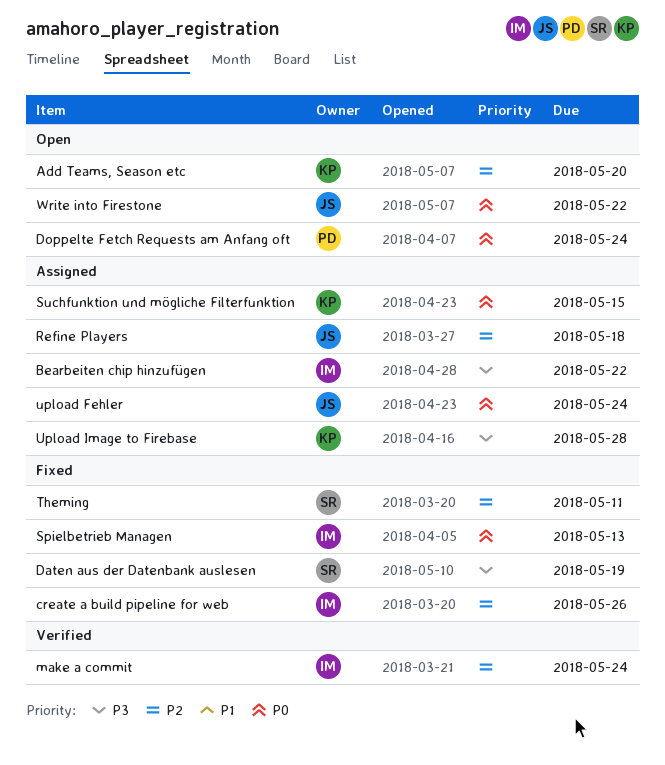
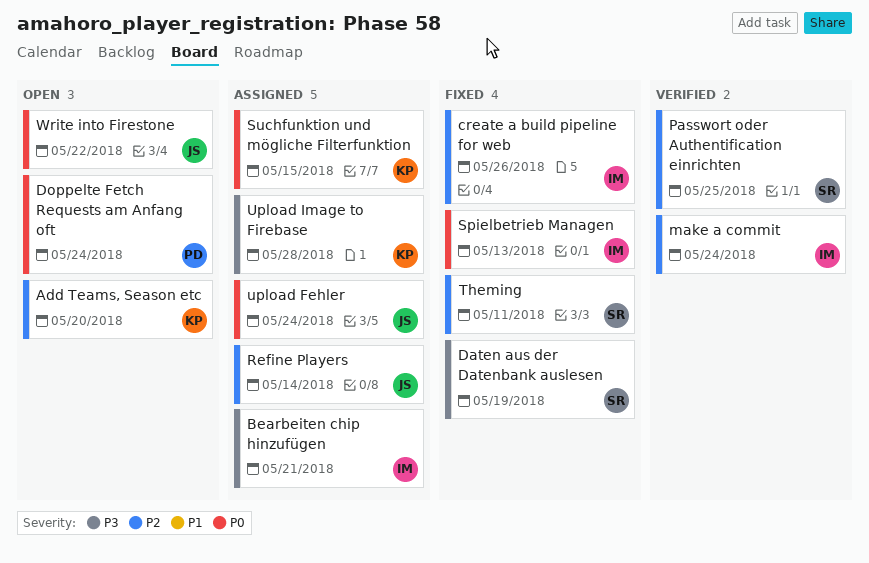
Bearbeiten chip hinzufügen, due: May 22 -> May 21
Passwort oder Authentification einrichten: none -> present
Refine Players, due: May 18 -> May 14

